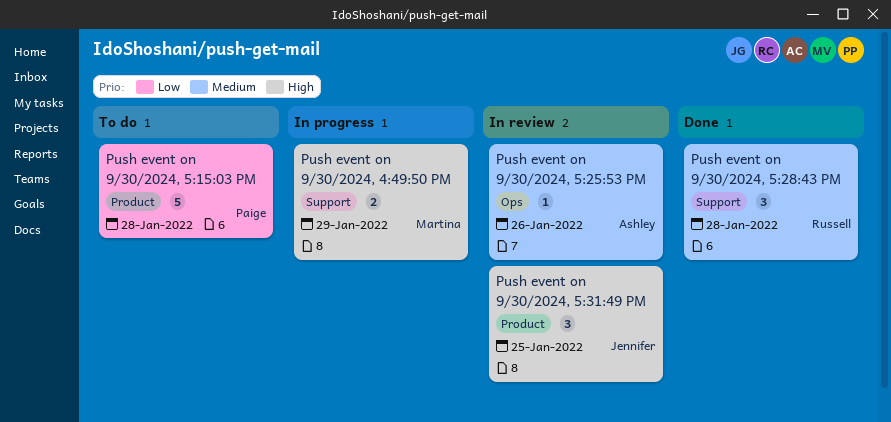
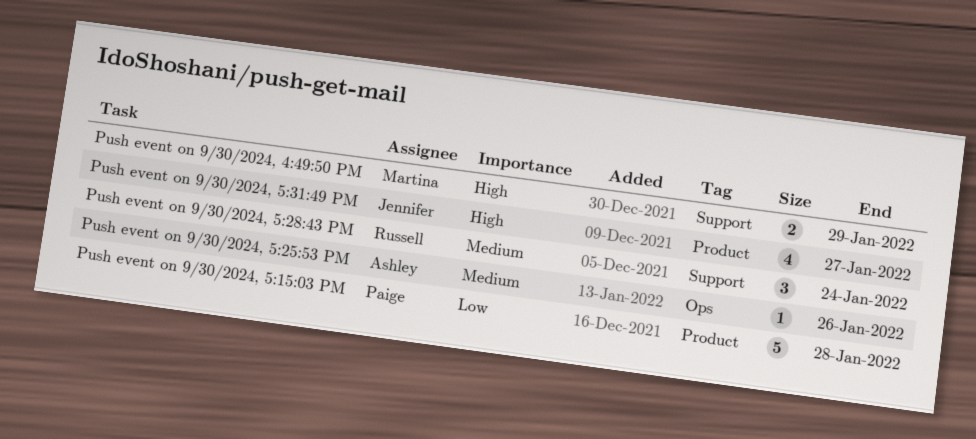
Push event on 9/30/2024, 5:28:43 PM, due: Jan 28 -> Jan 24
Push event on 9/30/2024, 5:31:49 PM, estimate: 3 -> 4
Push event on 9/30/2024, 5:31:49 PM, due: Jan 25 -> Jan 27

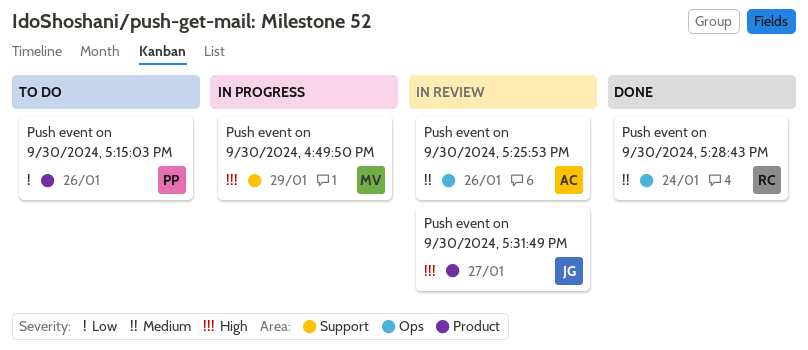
Push event on 9/30/2024, 5:15:03 PM, due: Jan 28 -> Jan 26
Push event on 9/30/2024, 5:28:43 PM, label: Support -> Ops

